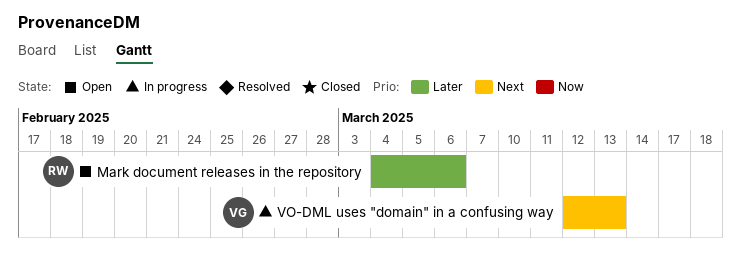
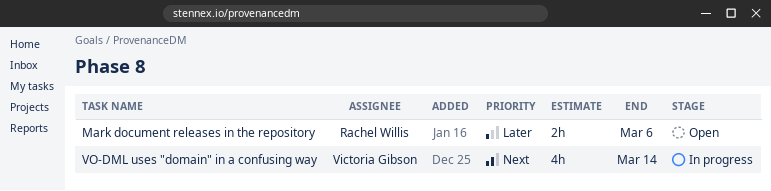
VO-DML uses "domain" in a confusing way, due: Mar 13 -> Mar 14

